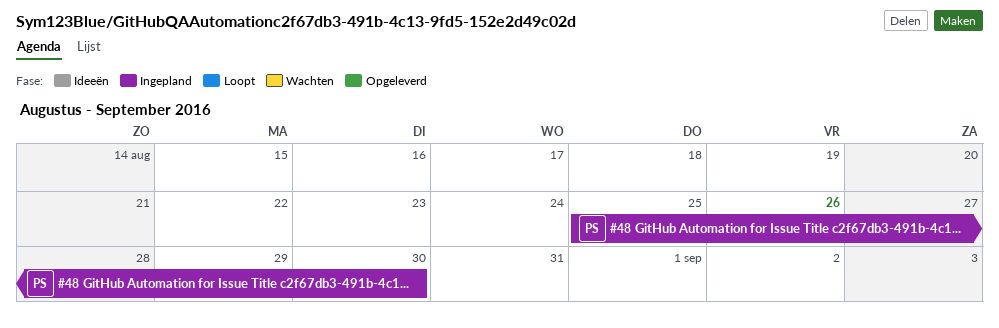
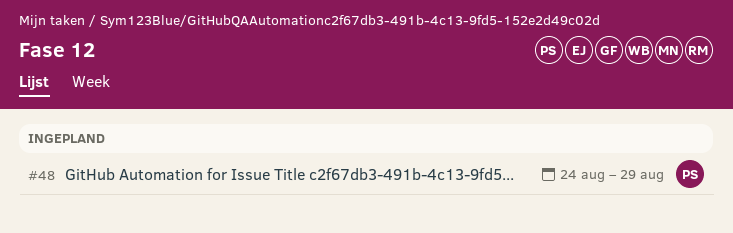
#48, start: Aug 25 -> Aug 24
#48, due: Aug 30 -> Aug 29

